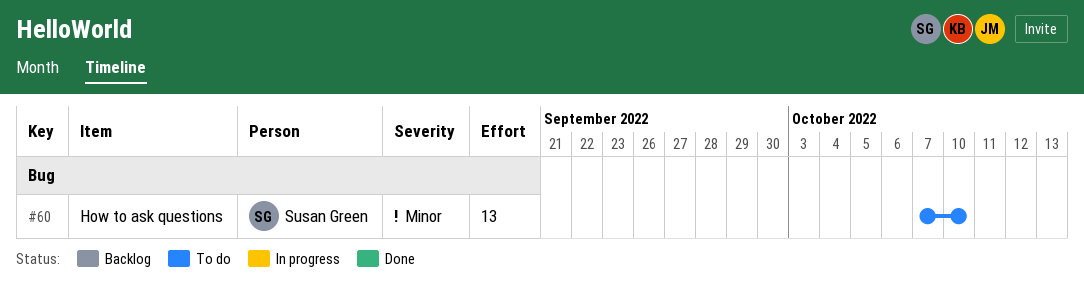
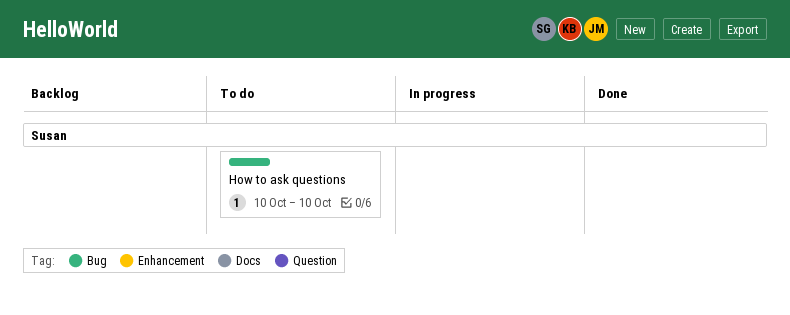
How to ask questions, estimate: 13 -> 1
How to ask questions, start: Oct 7 -> Oct 10

